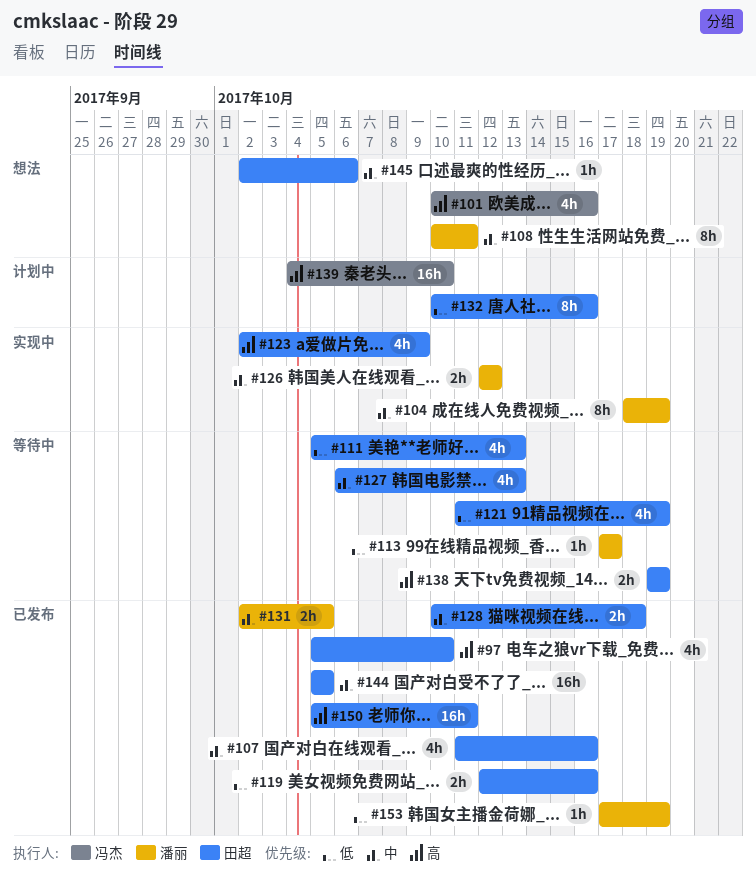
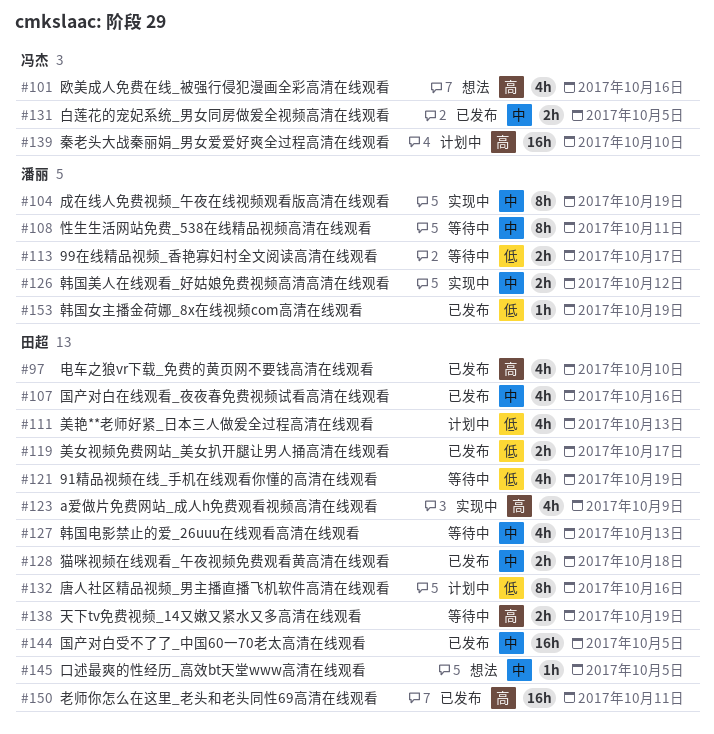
#108, status: 想法 -> 等待中
#111, status: 等待中 -> 计划中
#113, estimate: 1h -> 2h
#119, due: Oct 16 -> Oct 17
#131, owner: 潘丽 -> 冯杰
#145, due: Oct 6 -> Oct 5

